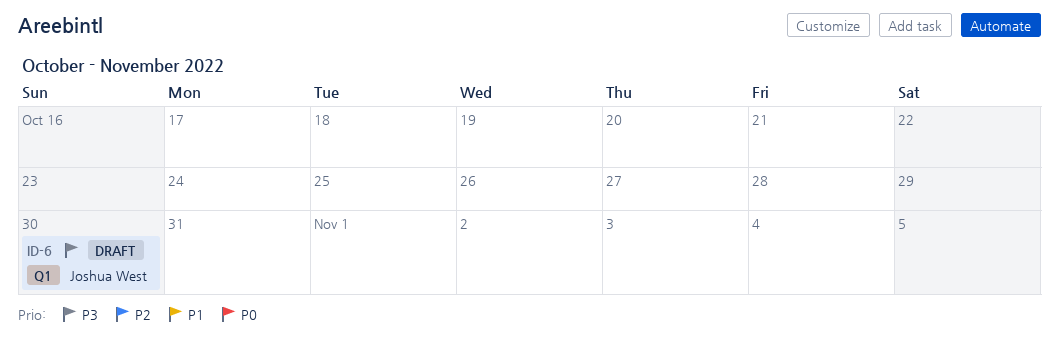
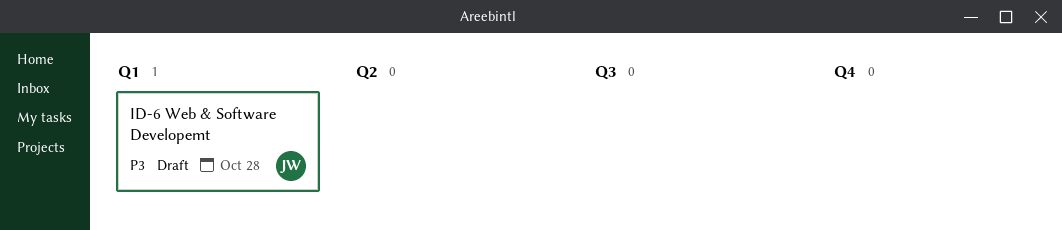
ID-6, due: Oct 30 -> Oct 28

